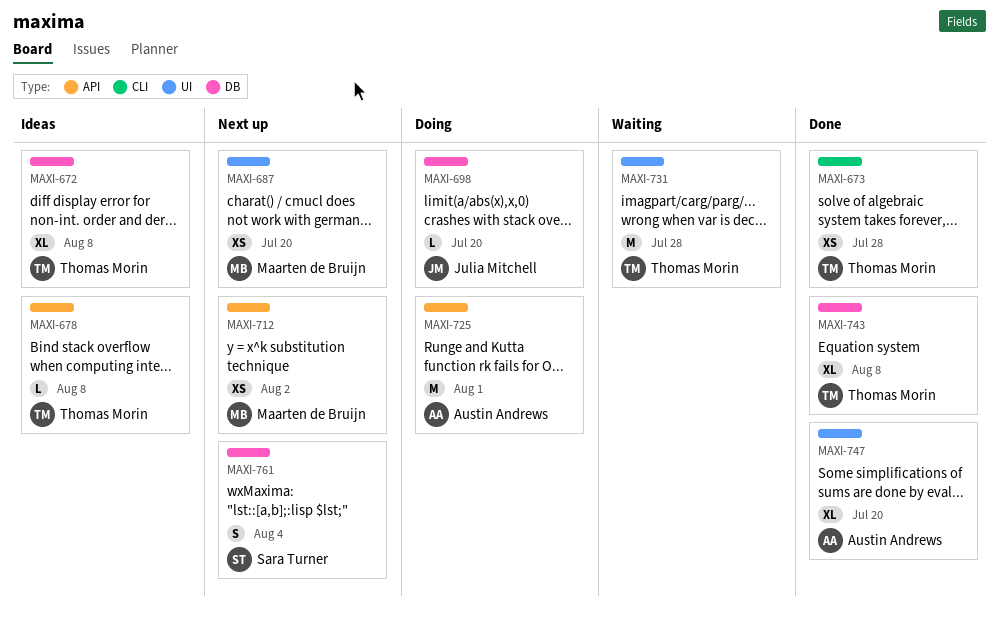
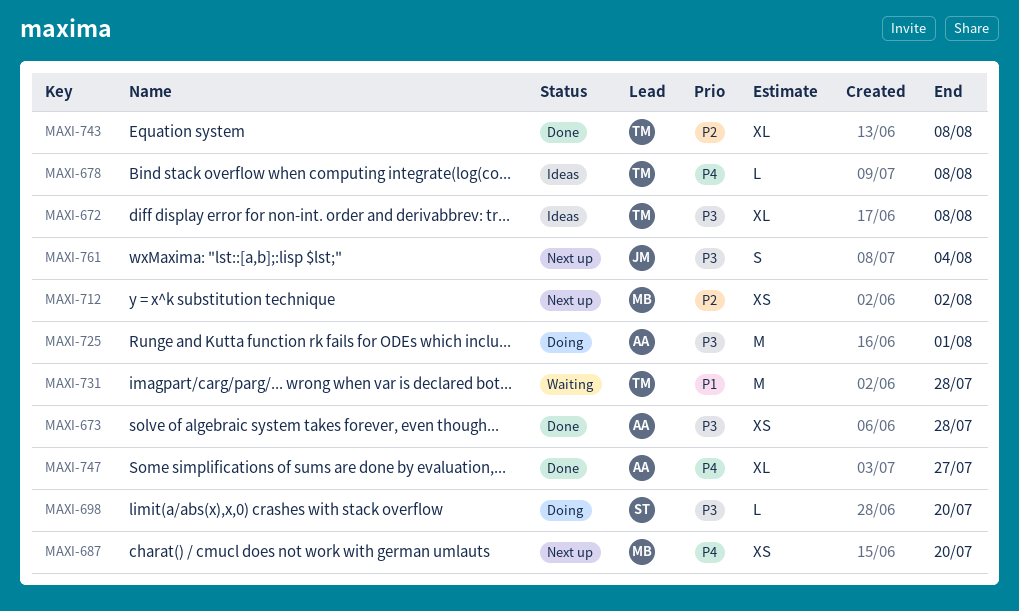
MAXI-673, owner: Thomas Morin -> Austin Andrews
MAXI-698, owner: Julia Mitchell -> Sara Turner
MAXI-747, due: Jul 20 -> Jul 27
MAXI-761, owner: Sara Turner -> Julia Mitchell

